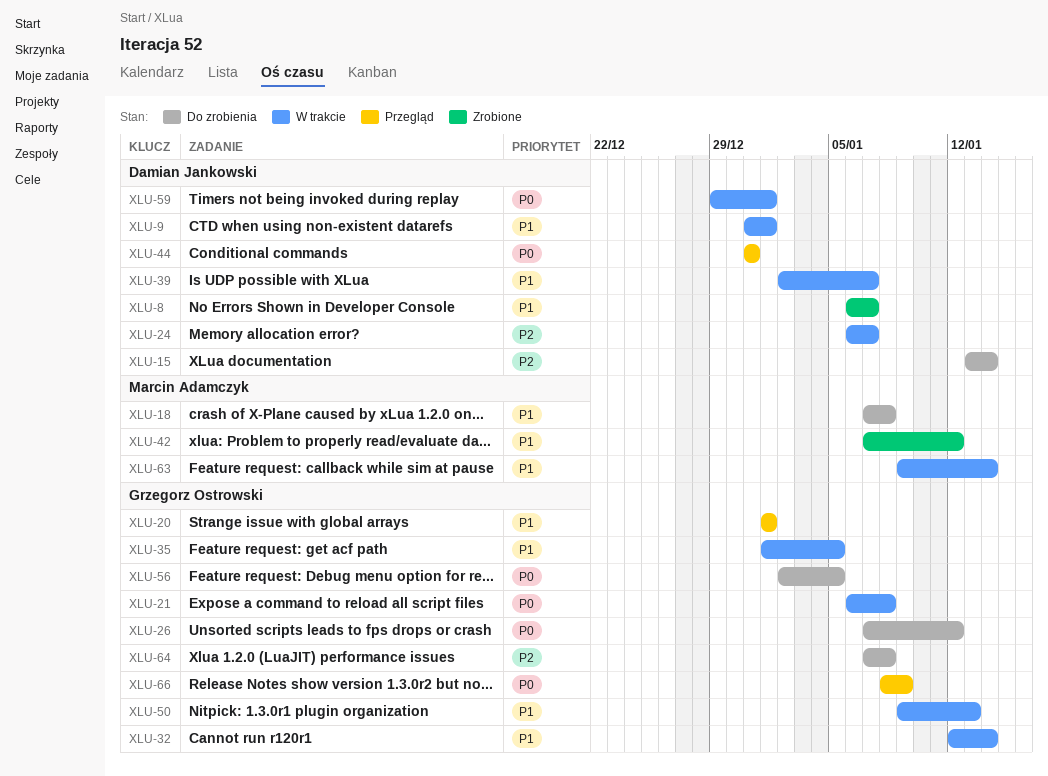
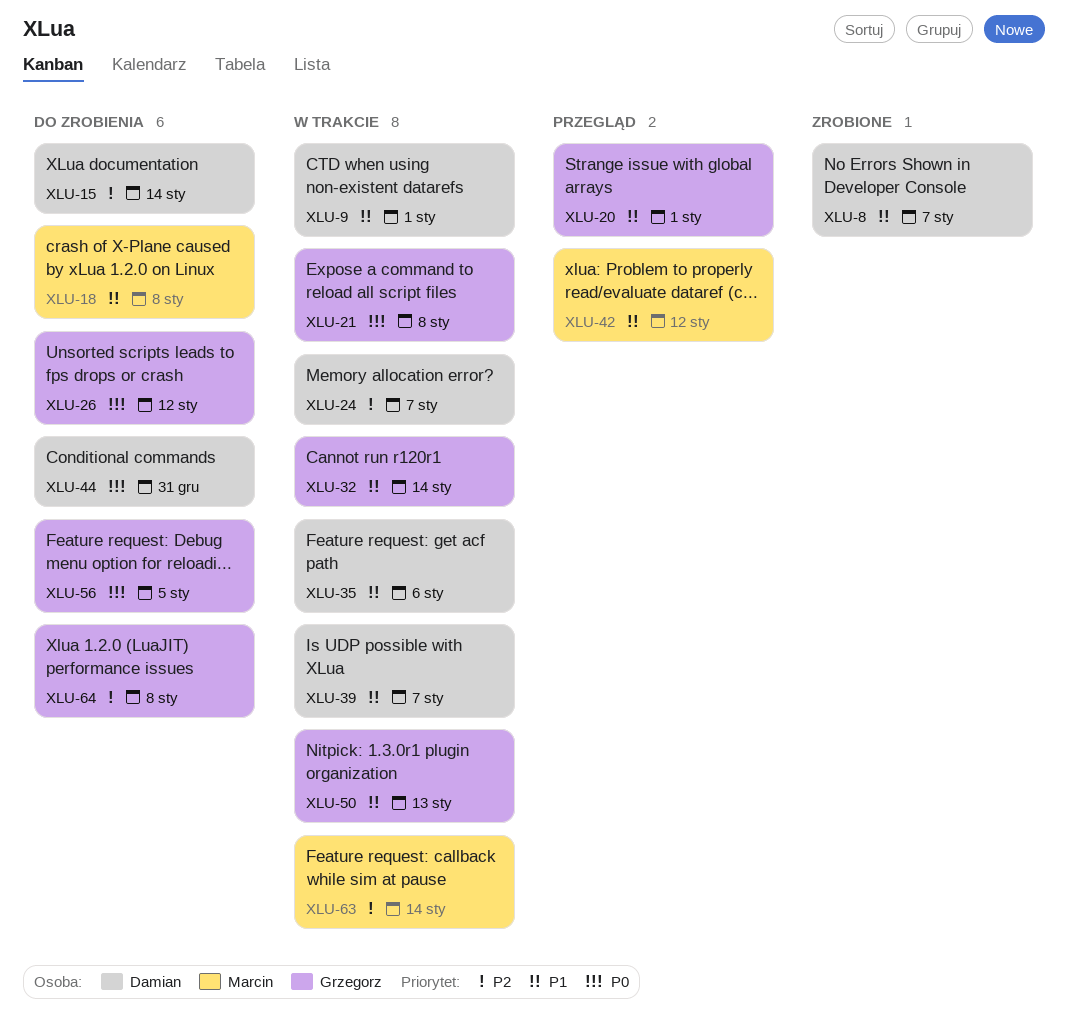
XLU-35, owner: Grzegorz Ostrowski -> Damian Jankowski
XLU-35, due: Jan 5 -> Jan 6
XLU-42, status: Zrobione -> Przegląd
XLU-44, status: Przegląd -> Do zrobienia
XLU-59: present -> none
XLU-63, priority: P1 -> P2
XLU-66: present -> none

